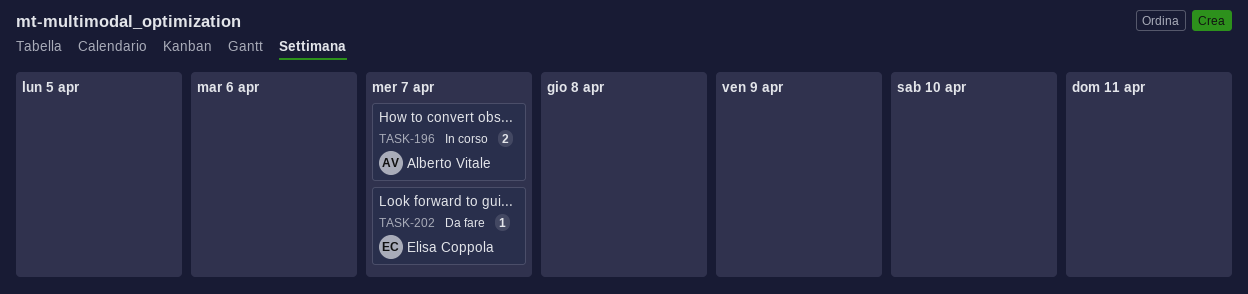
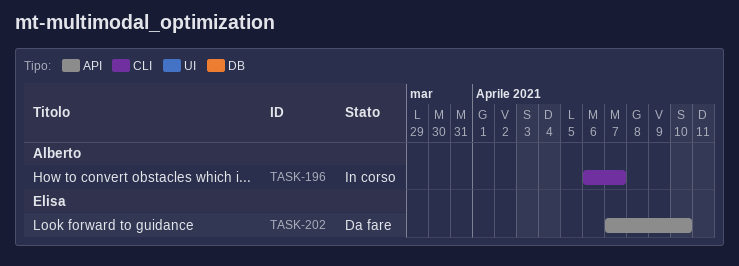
TASK-202, due: Apr 7 -> Apr 10

